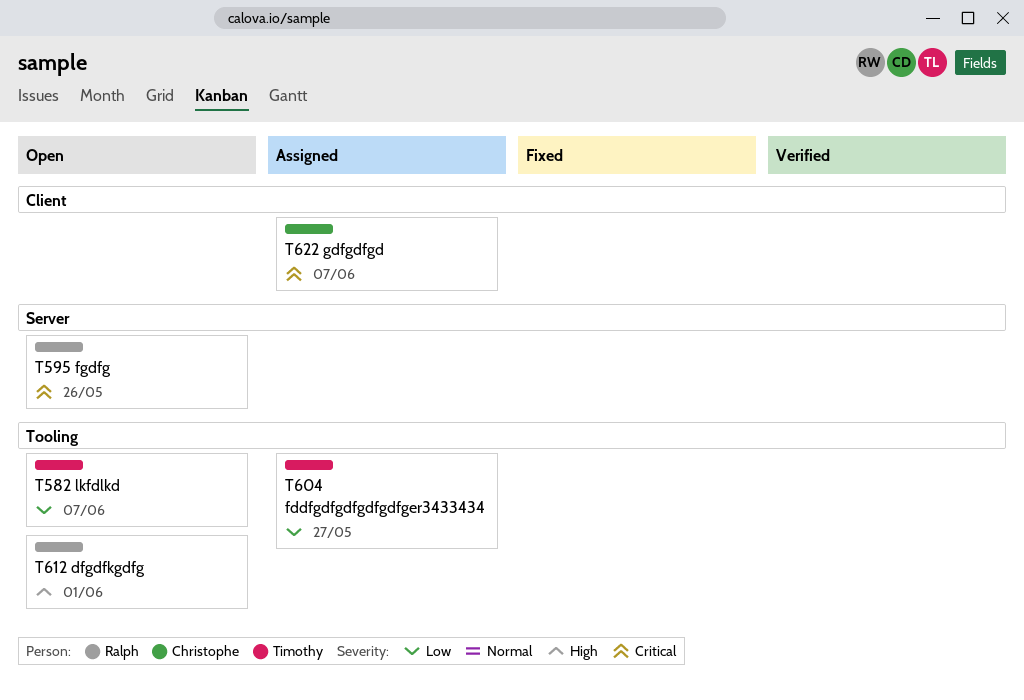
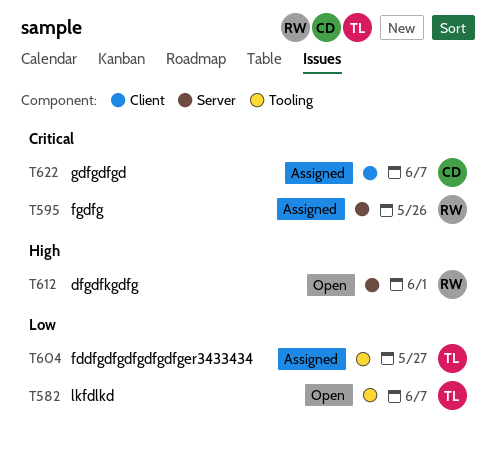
T595, status: Open -> Assigned
T612, label: Tooling -> Server

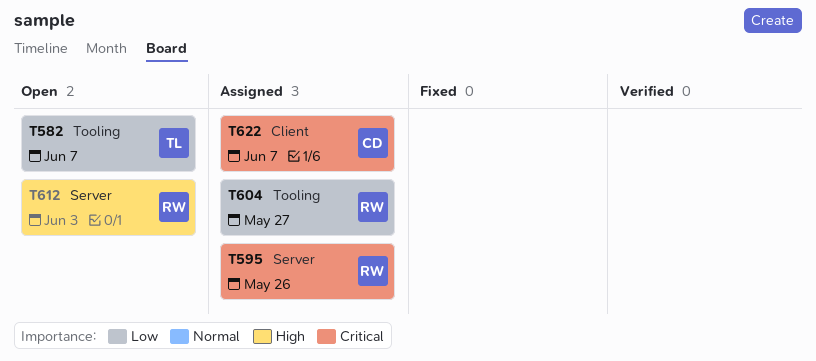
T604, owner: TL -> RW
T612, due: Jun 1 -> Jun 3

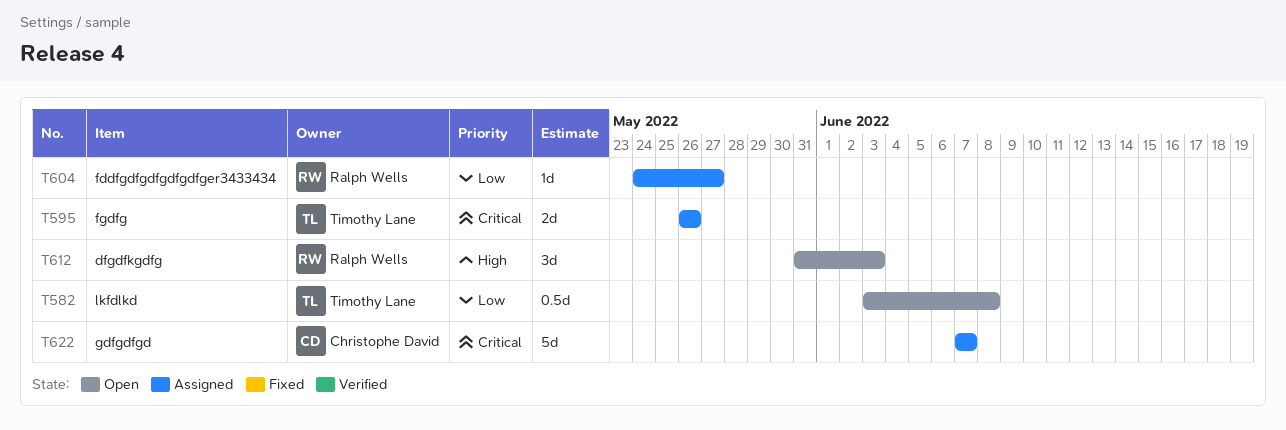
T582, due: Jun 7 -> Jun 8
T595, owner: Ralph Wells -> Timothy Lane

